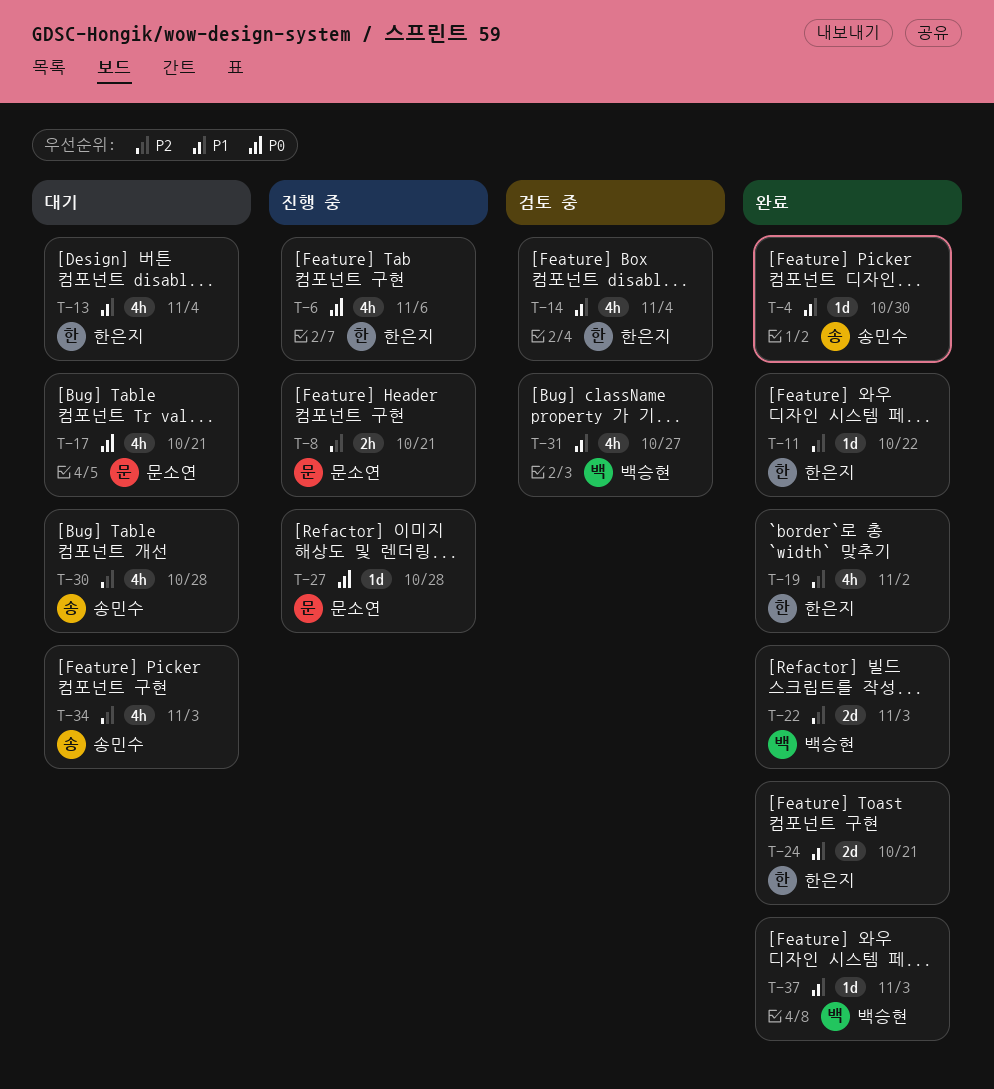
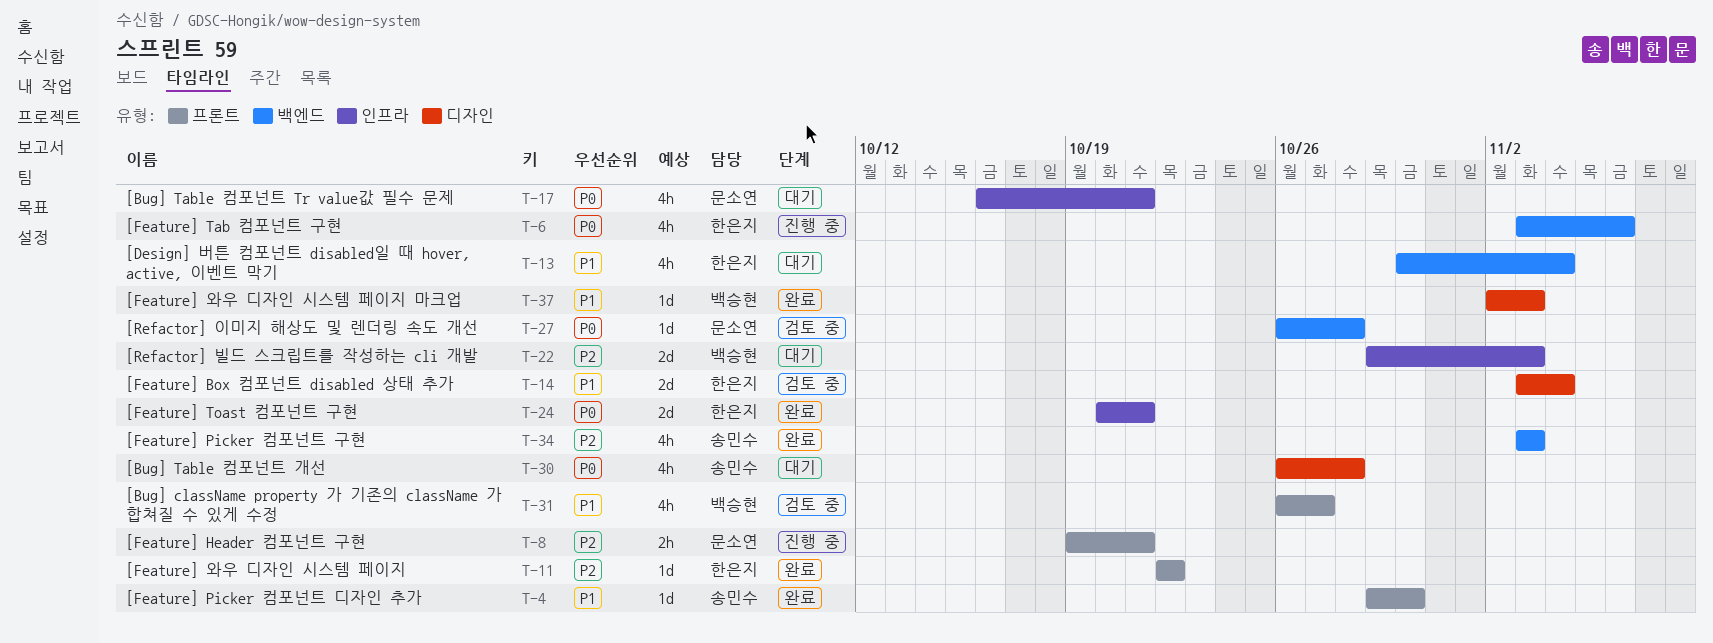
T-14, estimate: 4h -> 2d
T-19: present -> none
T-22, status: 완료 -> 대기
T-24, priority: P1 -> P0
T-27, status: 진행 중 -> 검토 중
T-30, priority: P2 -> P0
T-34, status: 대기 -> 완료

